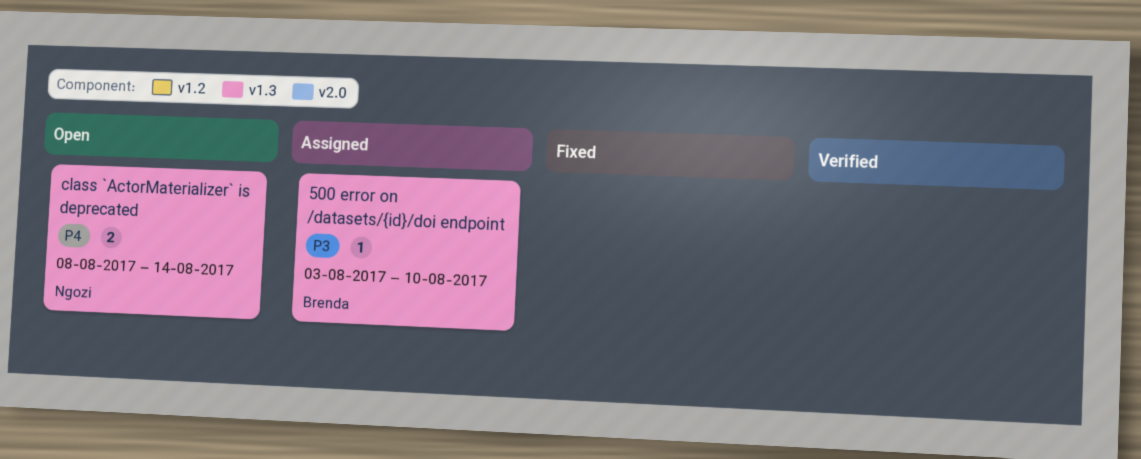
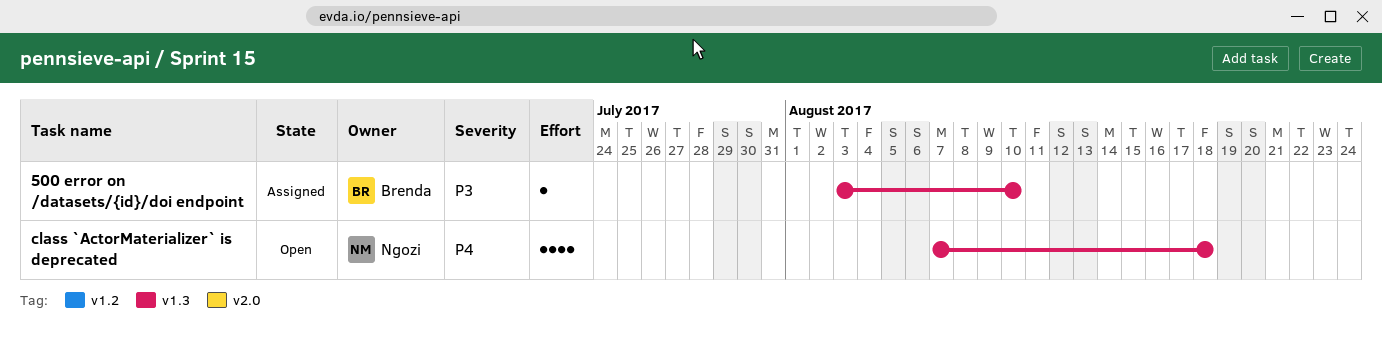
class `ActorMaterializer` is deprecated, estimate: 2 -> 4
class `ActorMaterializer` is deprecated, start: Aug 8 -> Aug 7
class `ActorMaterializer` is deprecated, due: Aug 14 -> Aug 18

